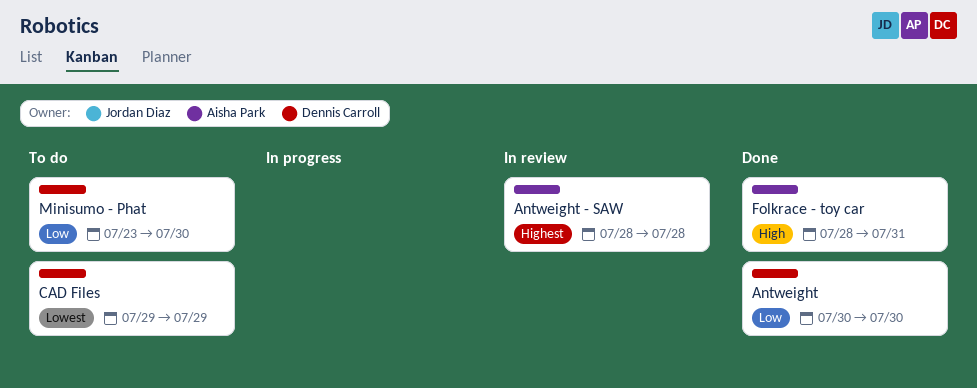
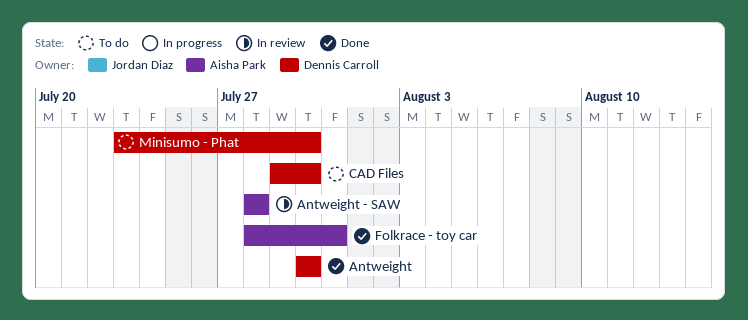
CAD Files, due: Jul 29 -> Jul 30

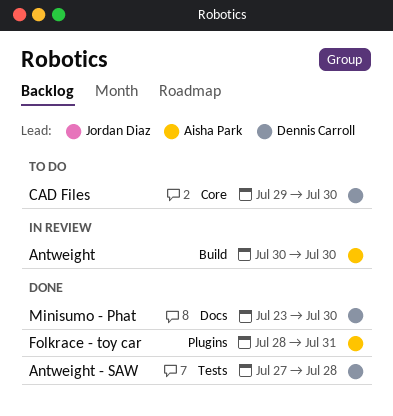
Antweight, status: Done -> In review
Antweight, owner: Dennis Carroll -> Aisha Park
Antweight - SAW, status: In review -> Done
Antweight - SAW, owner: Aisha Park -> Dennis Carroll
Antweight - SAW, start: Jul 28 -> Jul 27
Minisumo - Phat, status: To do -> Done

